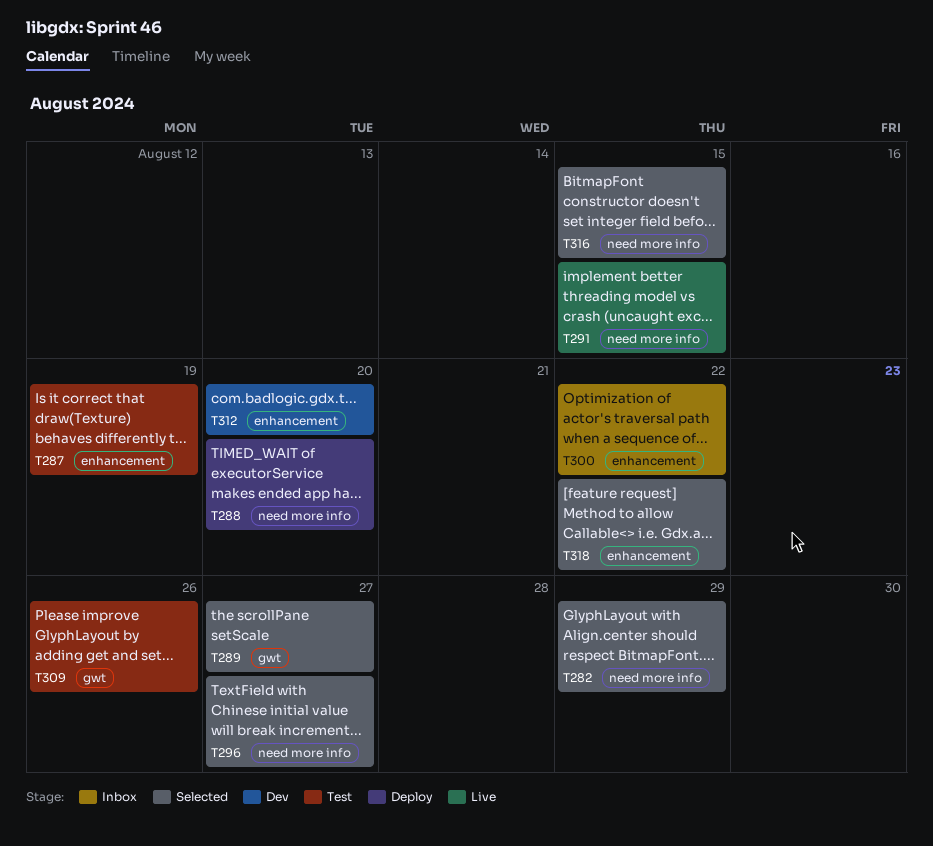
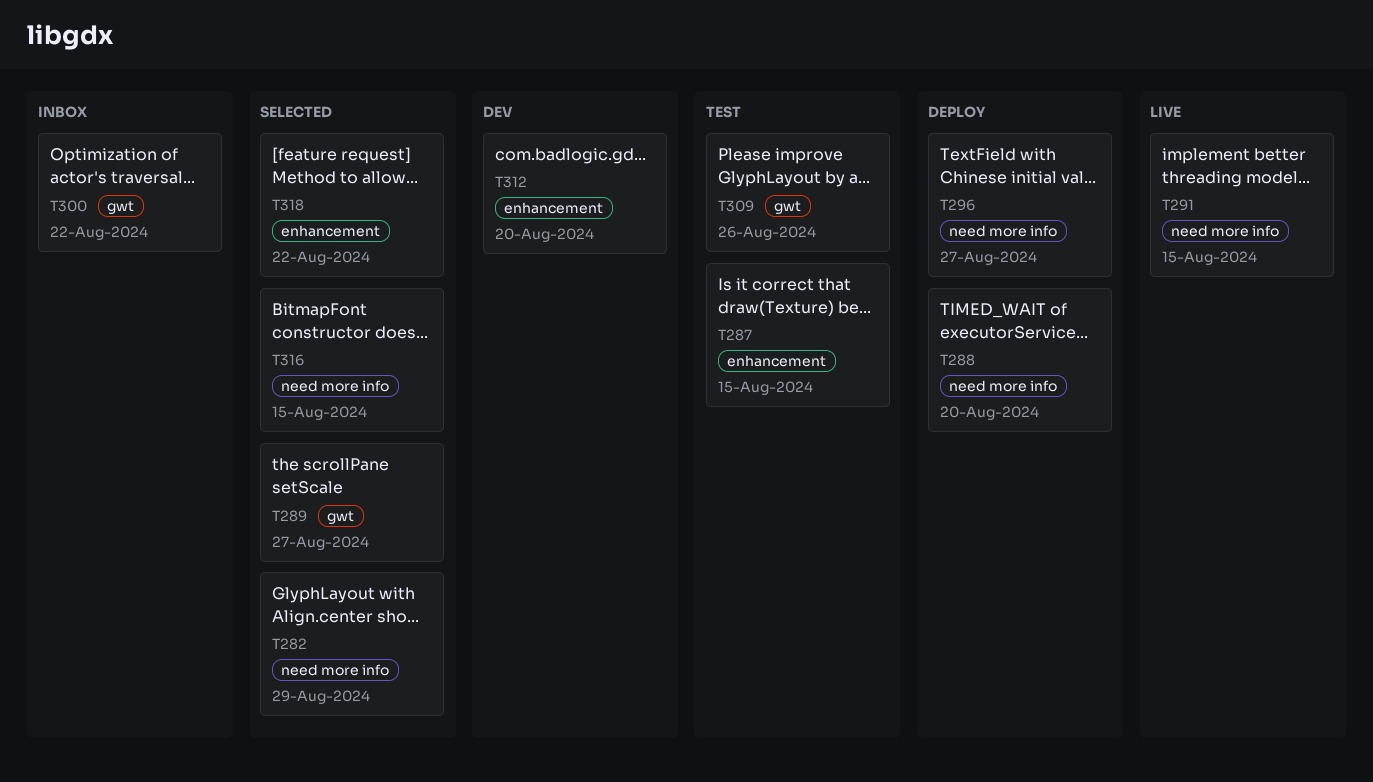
T287, due: Aug 19 -> Aug 15
T296, status: Selected -> Deploy
T300, label: enhancement -> gwt

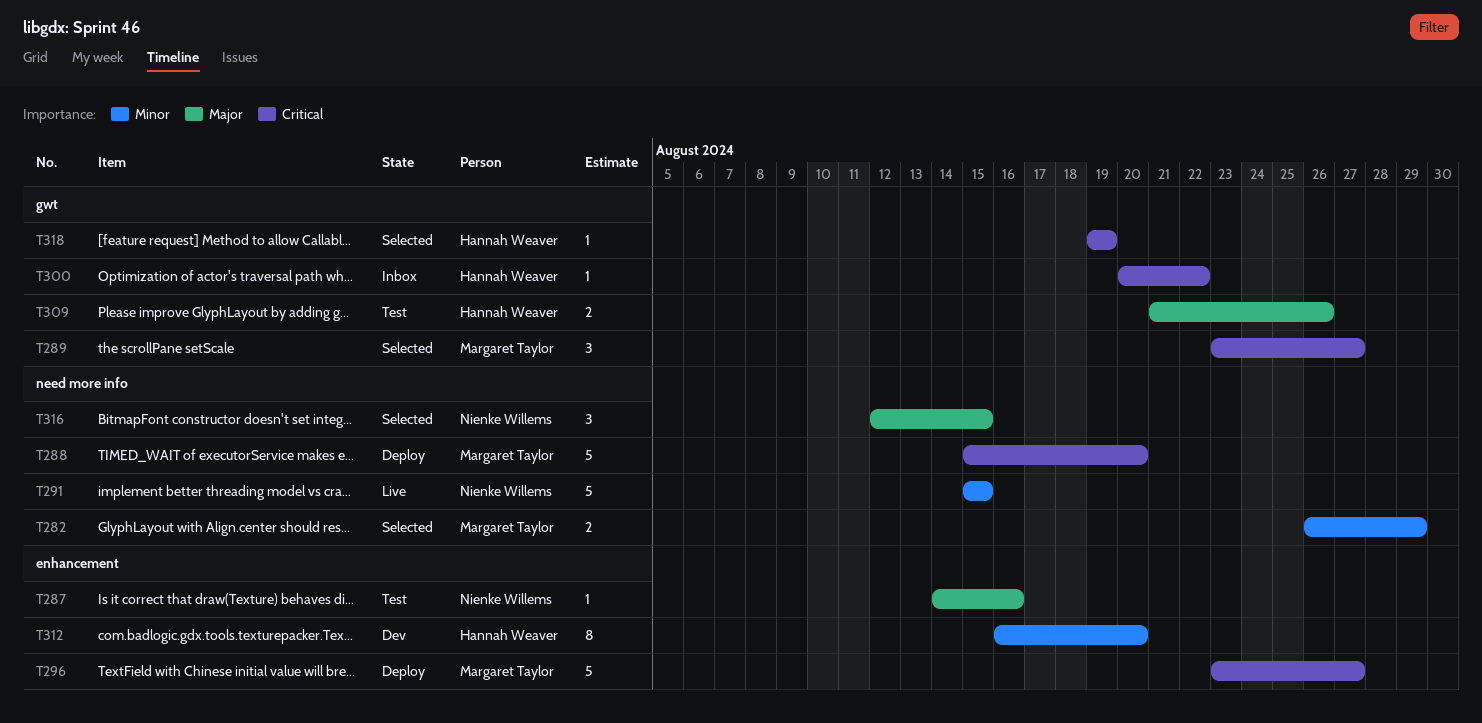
T287, due: Aug 15 -> Aug 16
T296, label: need more info -> enhancement
T318, label: enhancement -> gwt
T318, due: Aug 22 -> Aug 19

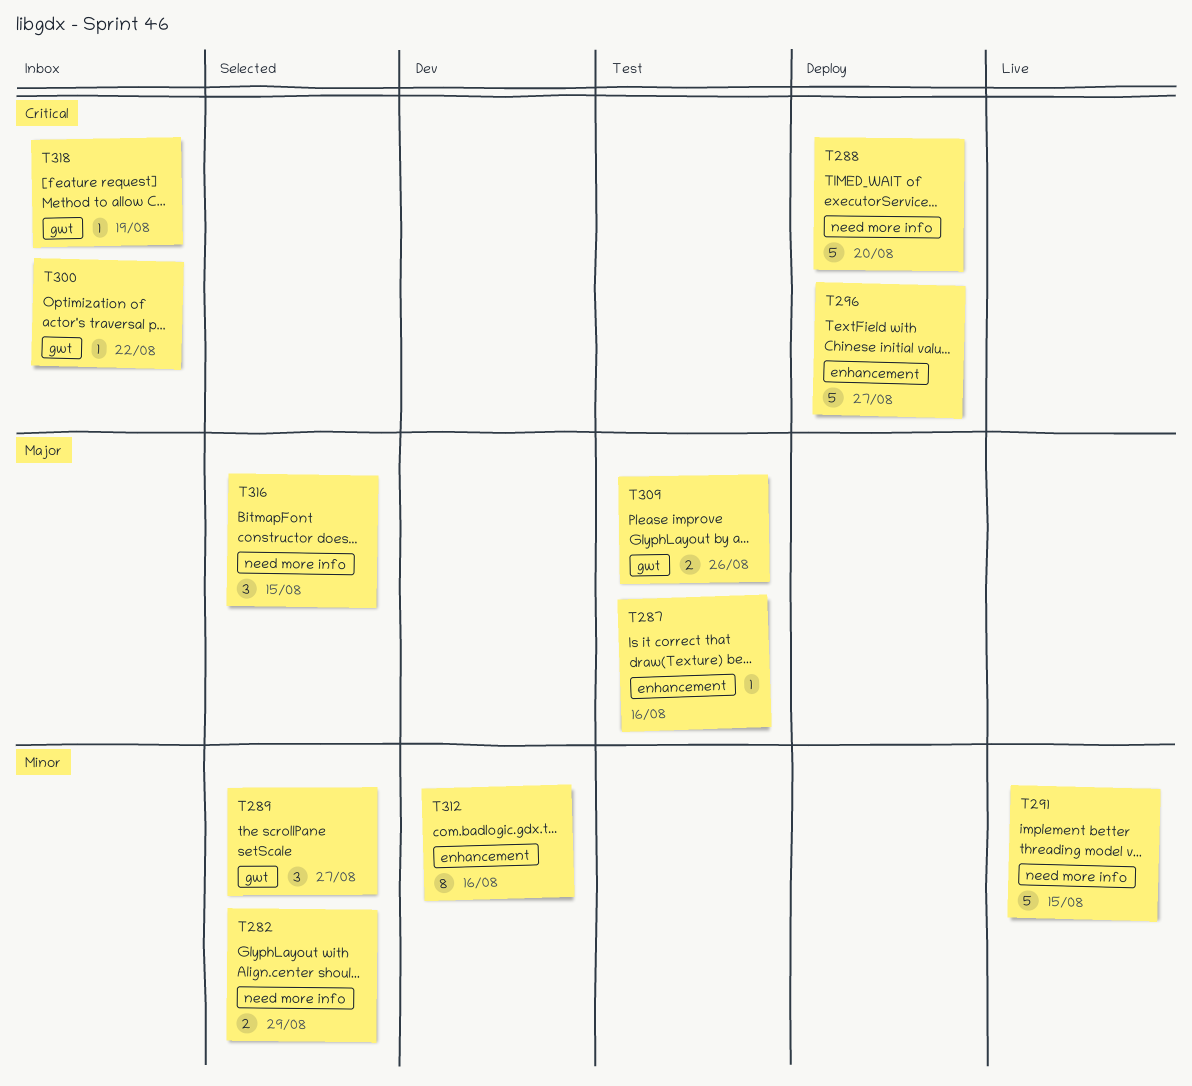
T289, priority: Critical -> Minor
T312, due: Aug 20 -> Aug 16
T318, status: Selected -> Inbox

